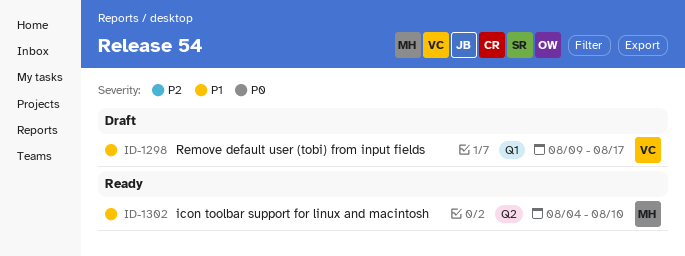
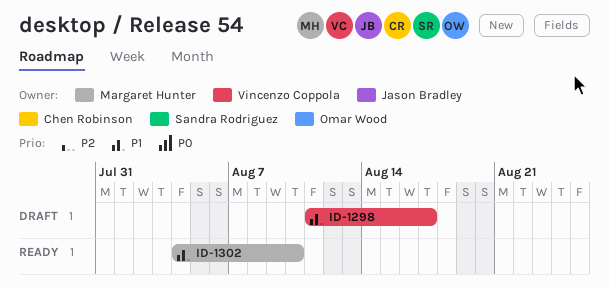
ID-1298, start: Aug 9 -> Aug 11

